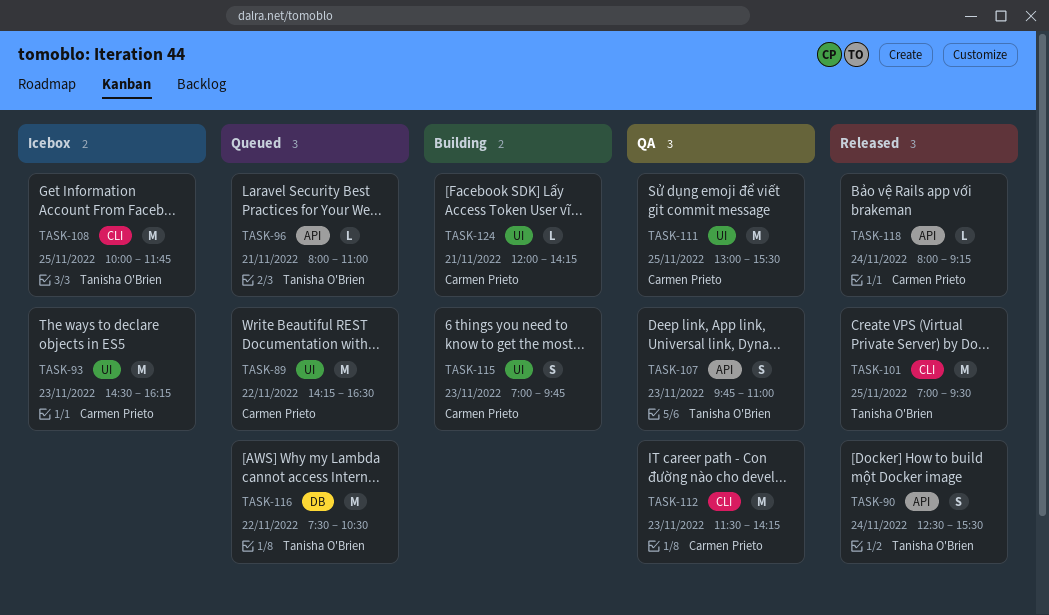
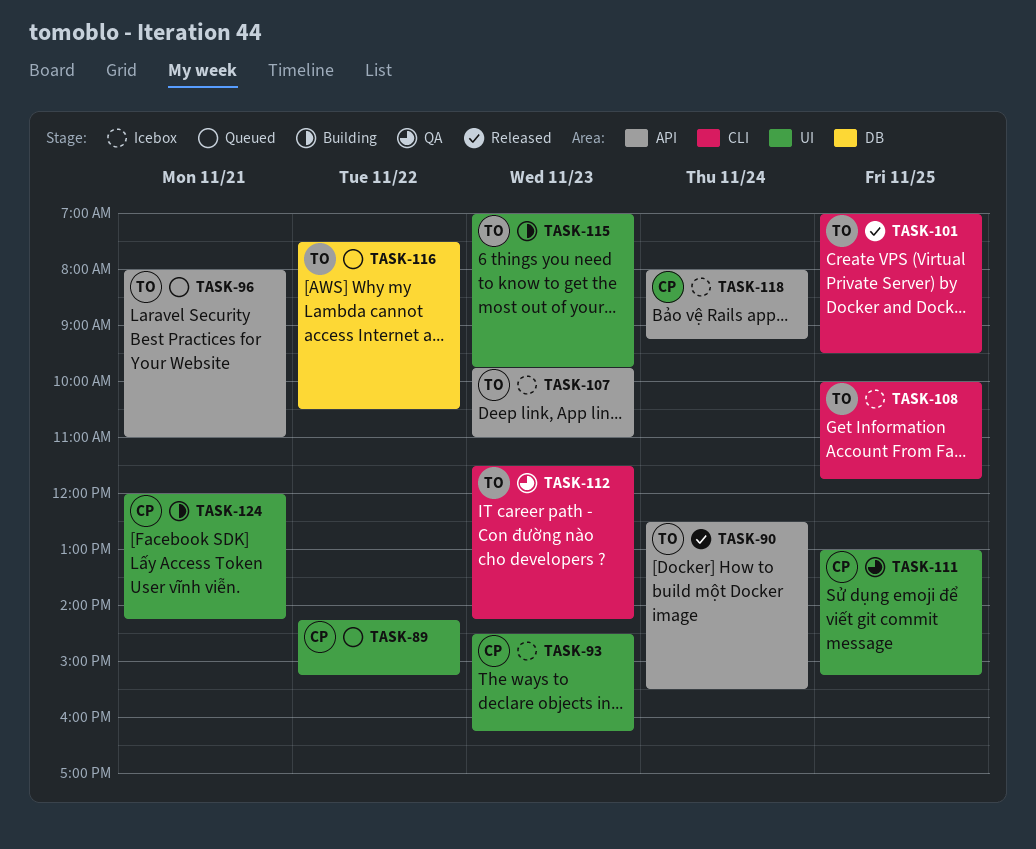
TASK-89, ends: 16:30 -> 15:15
TASK-107, status: QA -> Icebox
TASK-111, ends: 15:30 -> 15:15
TASK-112, owner: Carmen Prieto -> Tanisha O'Brien
TASK-115, owner: Carmen Prieto -> Tanisha O'Brien
TASK-118, status: Released -> Icebox

